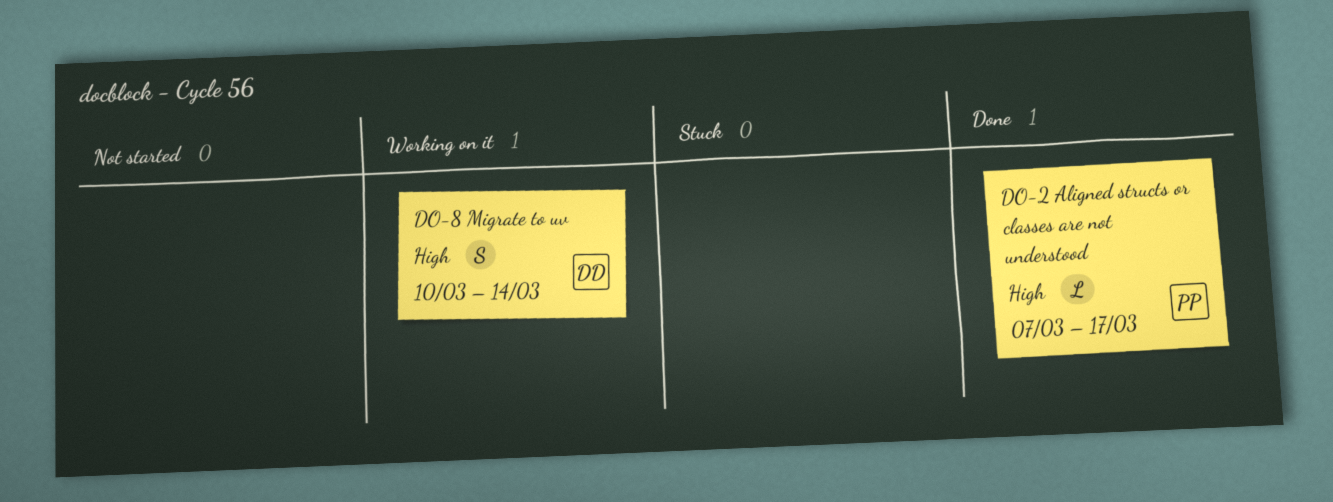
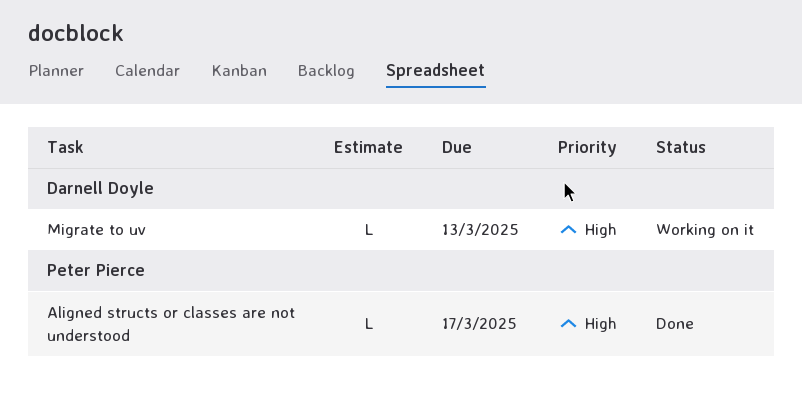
Migrate to uv, estimate: S -> L
Migrate to uv, due: Mar 14 -> Mar 13

